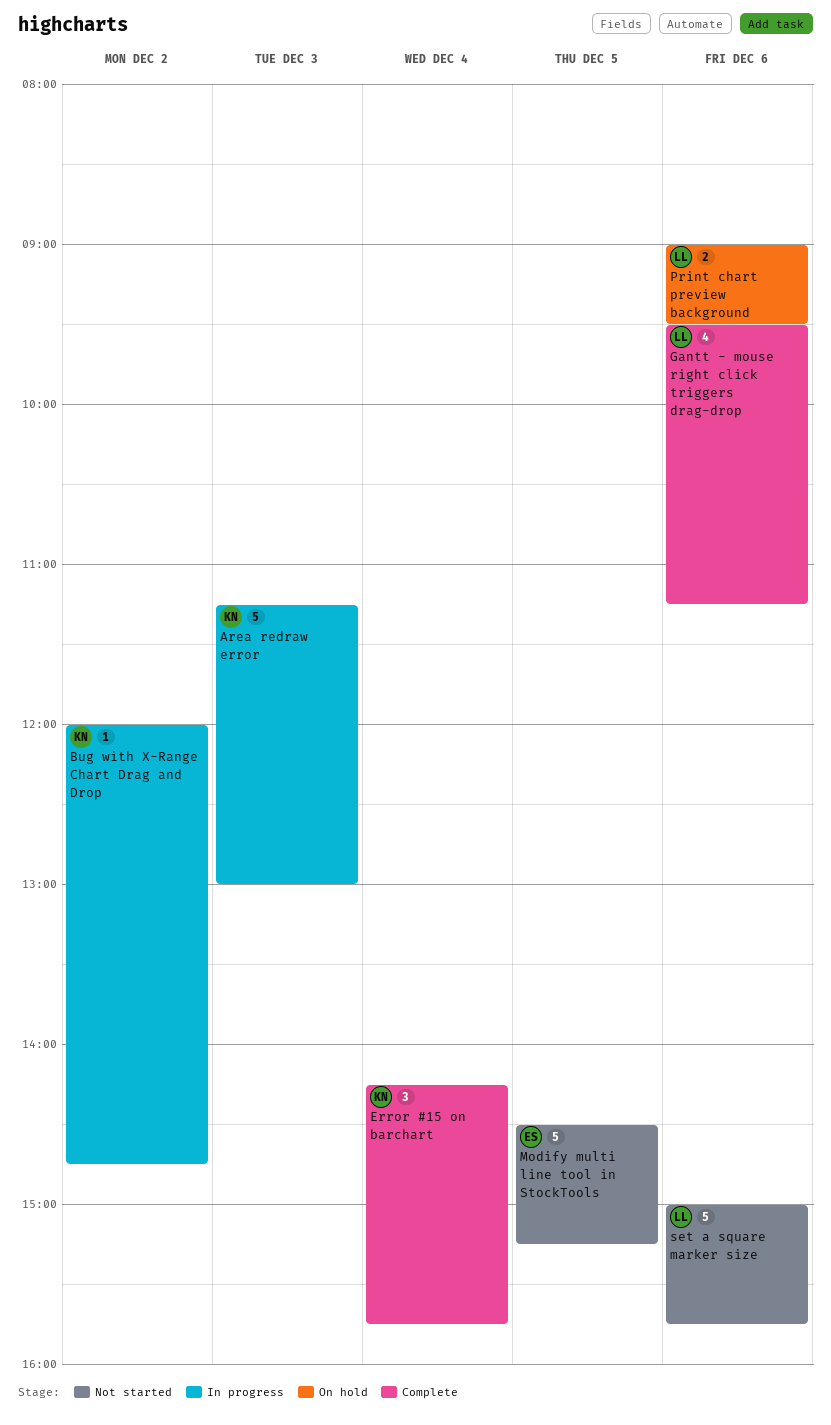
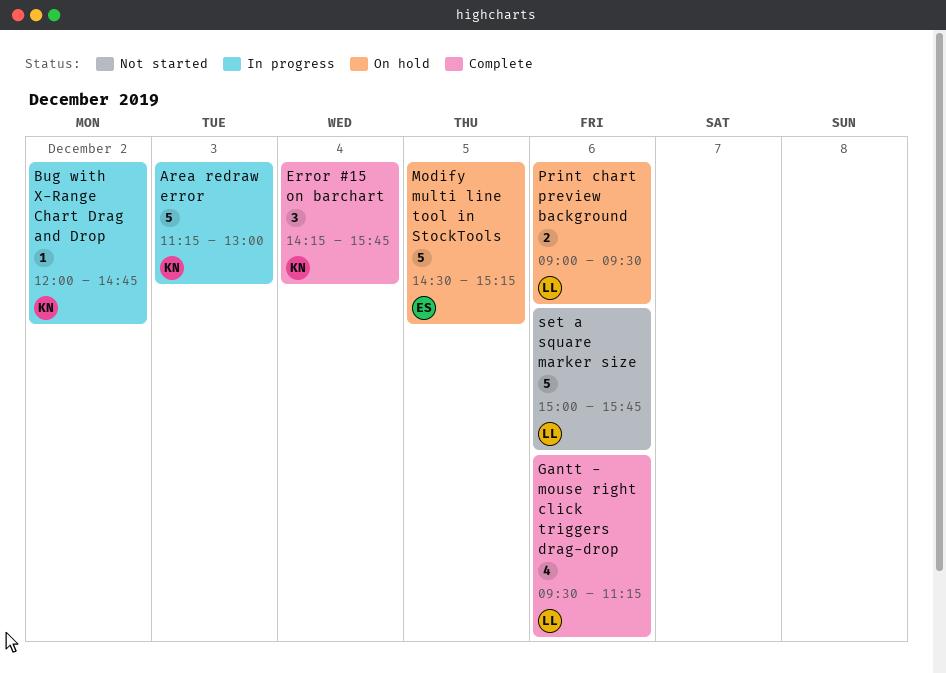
Modify multi line tool in StockTools, status: Not started -> On hold

